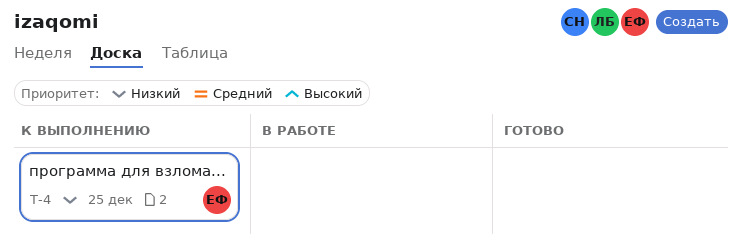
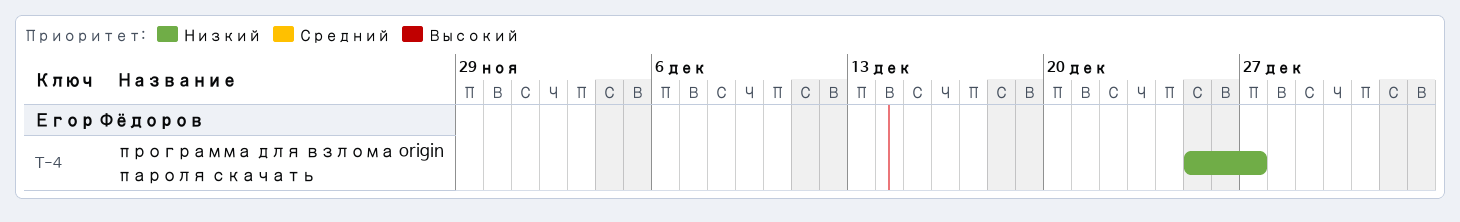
T-4, due: Dec 25 -> Dec 27

